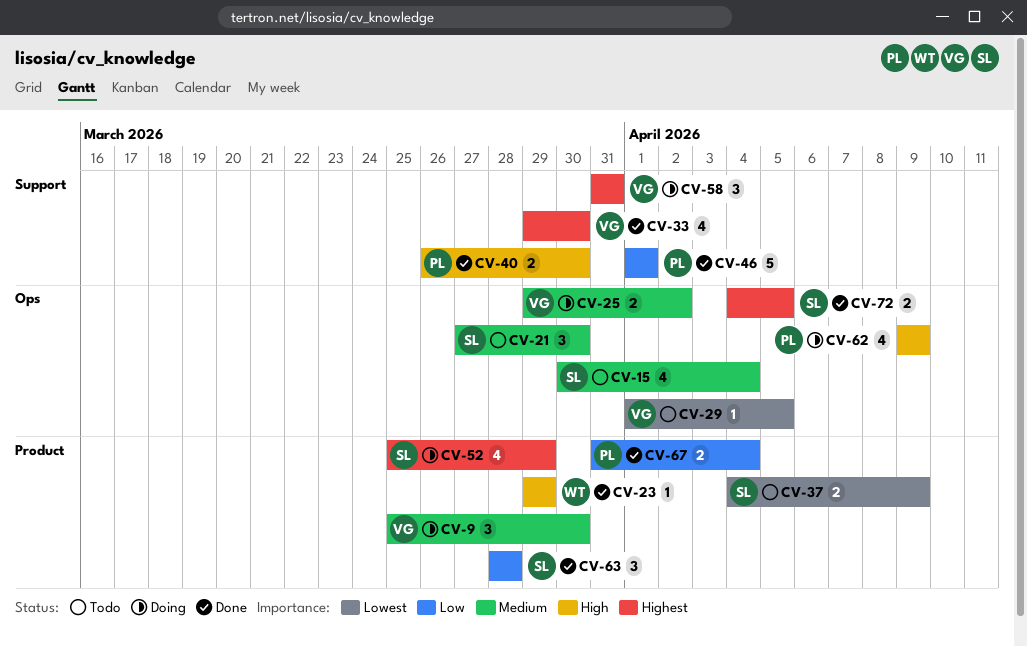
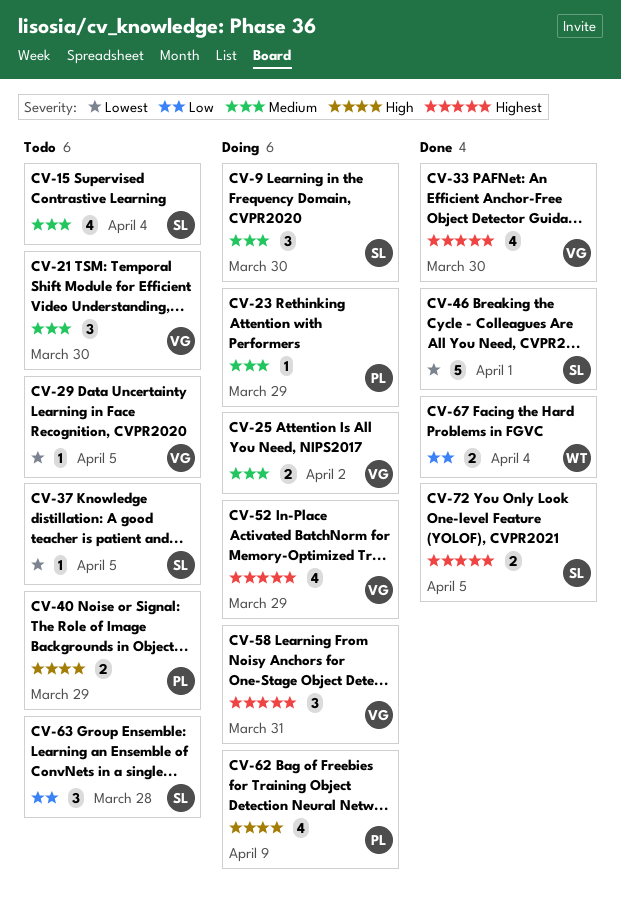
CV-9, owner: VG -> SL
CV-21, owner: SL -> VG
CV-23, status: Done -> Doing
CV-23, owner: WT -> PL
CV-23, priority: High -> Medium
CV-37, estimate: 2 -> 1
CV-37, due: Apr 9 -> Apr 5
CV-40, status: Done -> Todo
CV-40, due: Mar 30 -> Mar 29
CV-46, owner: PL -> SL
CV-46, priority: Low -> Lowest
CV-52, owner: SL -> VG
CV-63, status: Done -> Todo
CV-67, owner: PL -> WT

